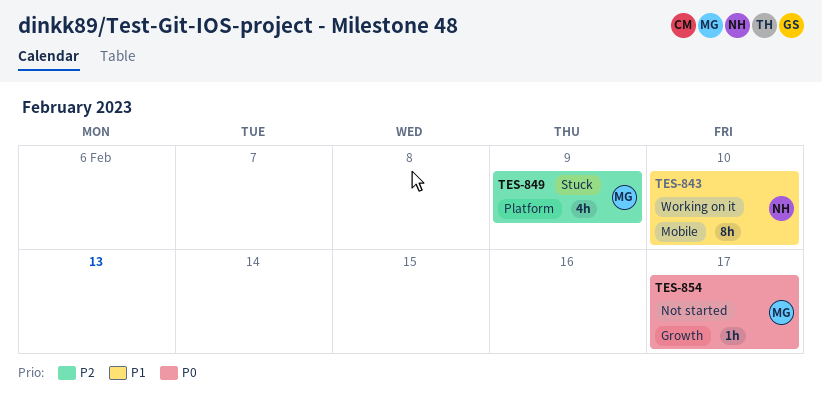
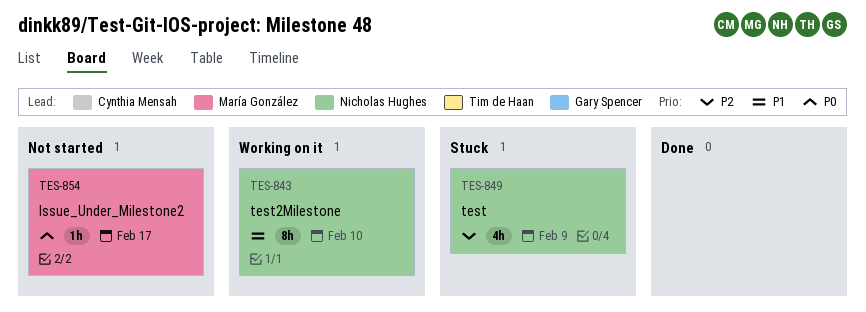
TES-849, owner: María González -> Nicholas Hughes

